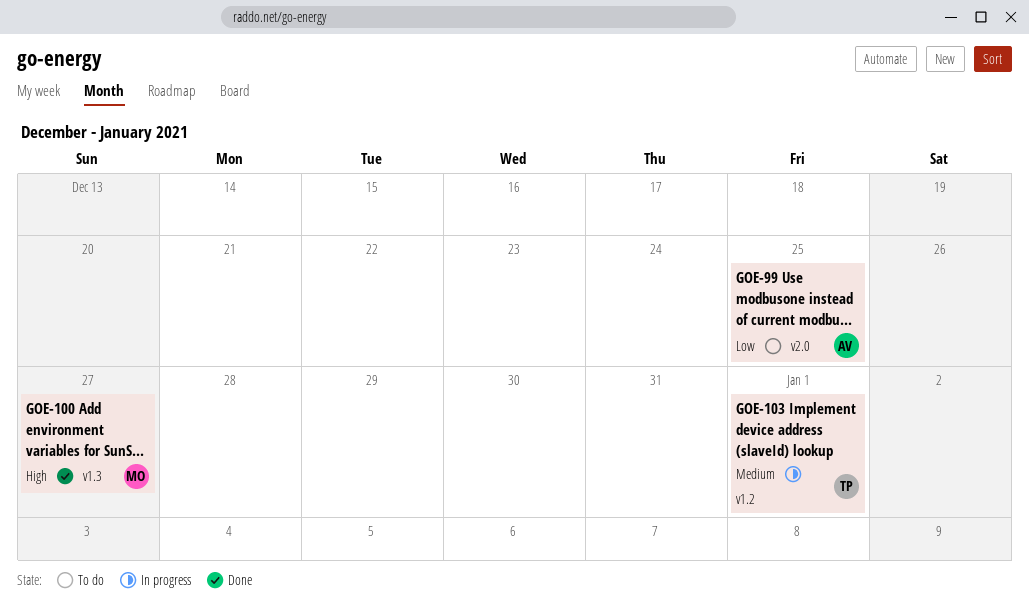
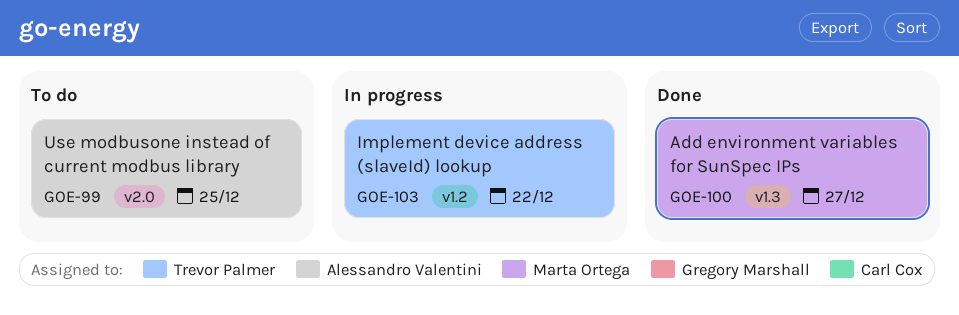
GOE-103, due: Jan 1 -> Dec 22

